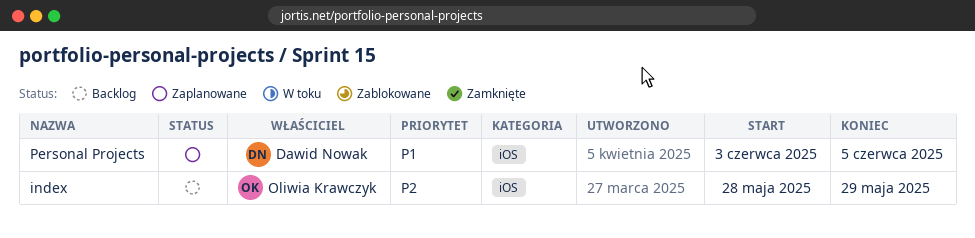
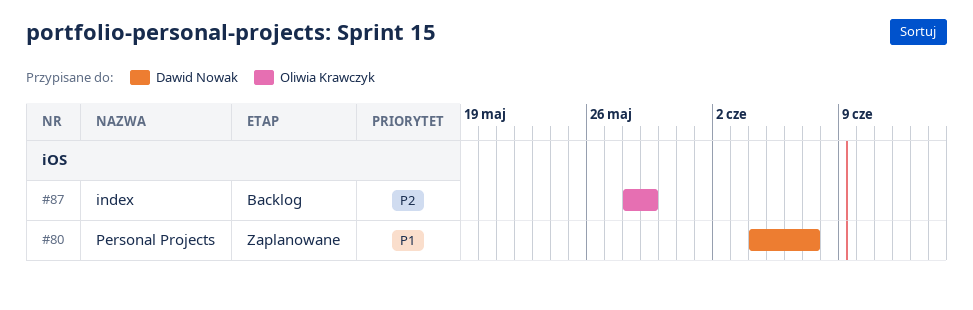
Personal Projects, start: Jun 3 -> Jun 4
Personal Projects, due: Jun 5 -> Jun 7

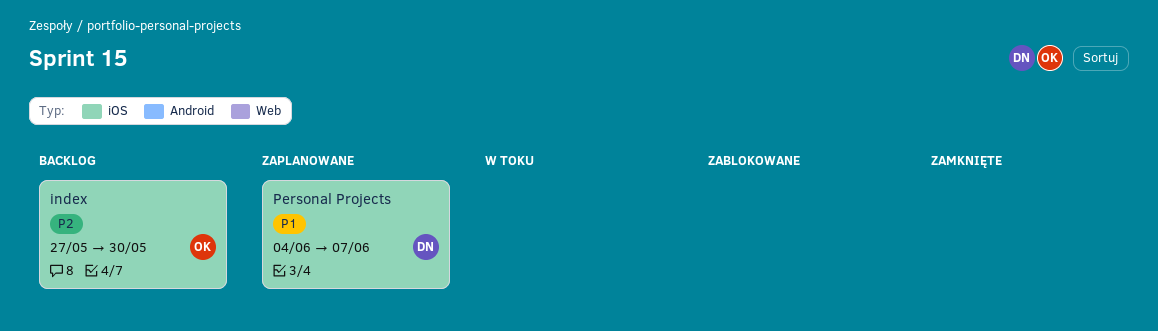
index, start: May 28 -> May 27
index, due: May 29 -> May 30

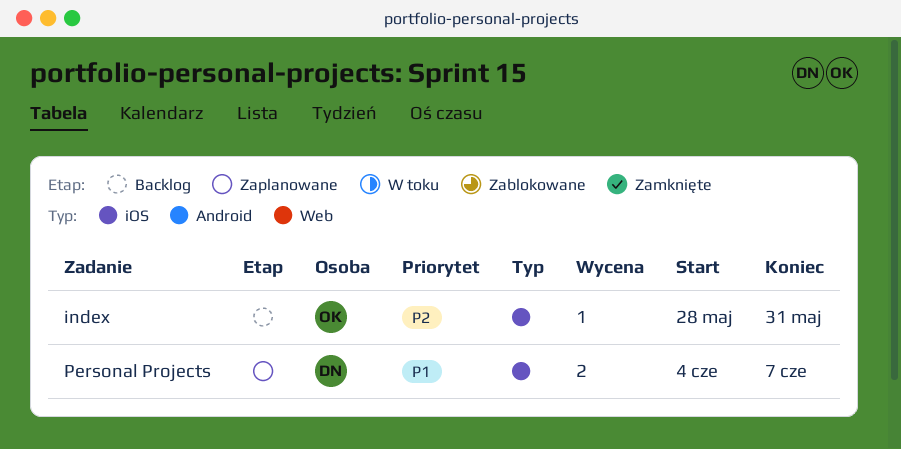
index, start: May 27 -> May 28
index, due: May 30 -> May 31

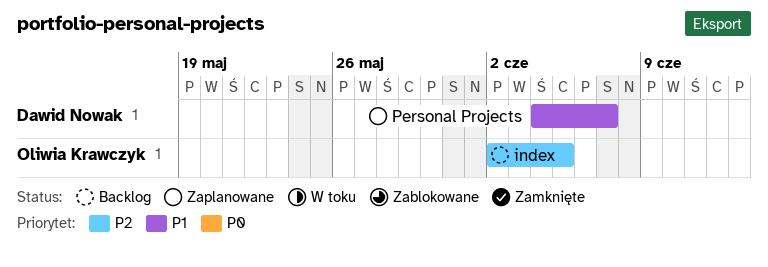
index, start: May 28 -> Jun 2
index, due: May 31 -> Jun 5

